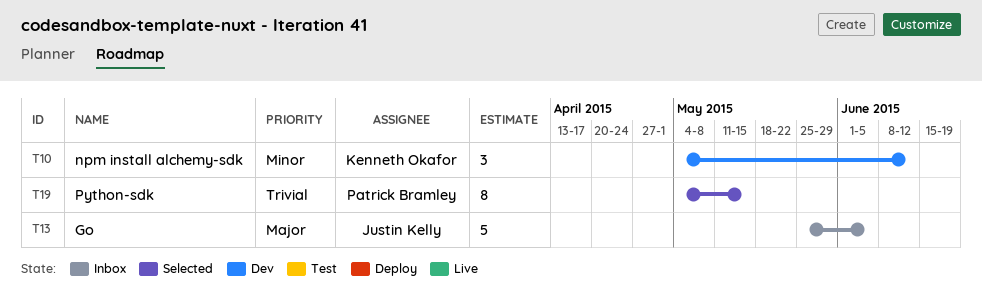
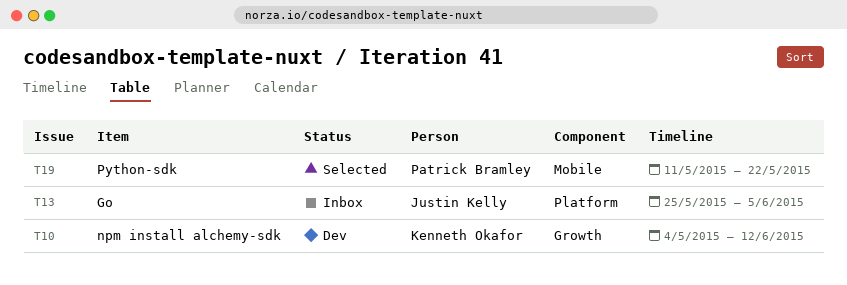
T19, start: May 4 -> May 11
T19, due: May 15 -> May 22

